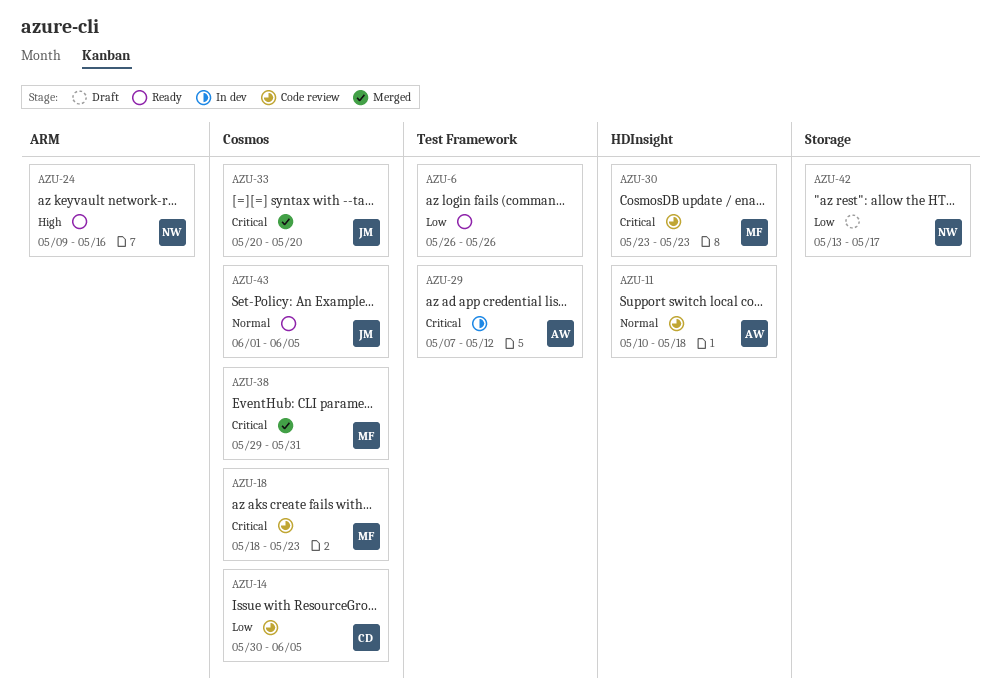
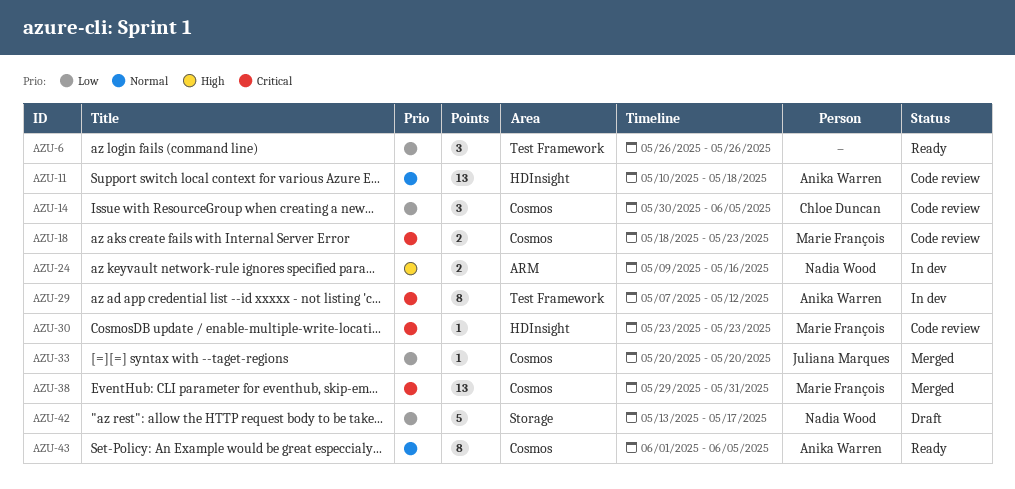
AZU-24, status: Ready -> In dev
AZU-33, priority: Critical -> Low
AZU-43, owner: Juliana Marques -> Anika Warren

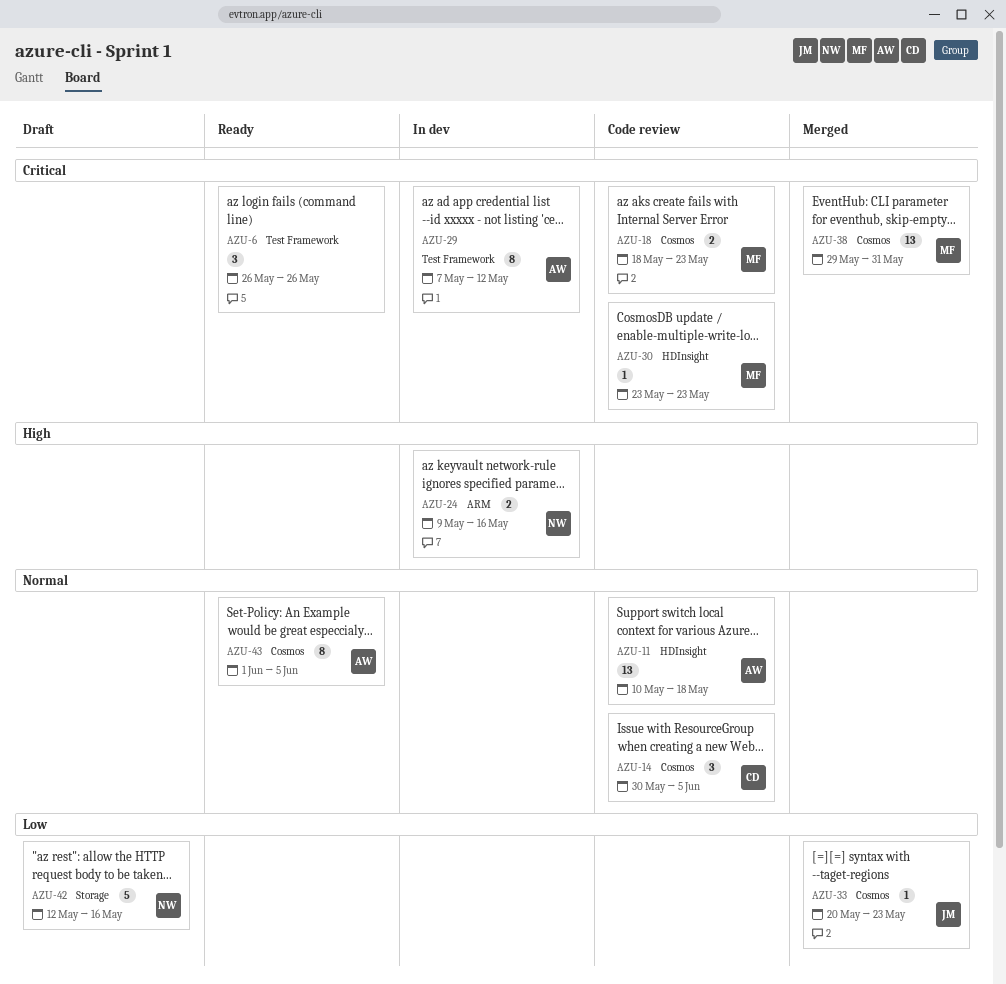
AZU-6, priority: Low -> Critical
AZU-14, priority: Low -> Normal
AZU-33, due: May 20 -> May 23
AZU-42, start: May 13 -> May 12
AZU-42, due: May 17 -> May 16

